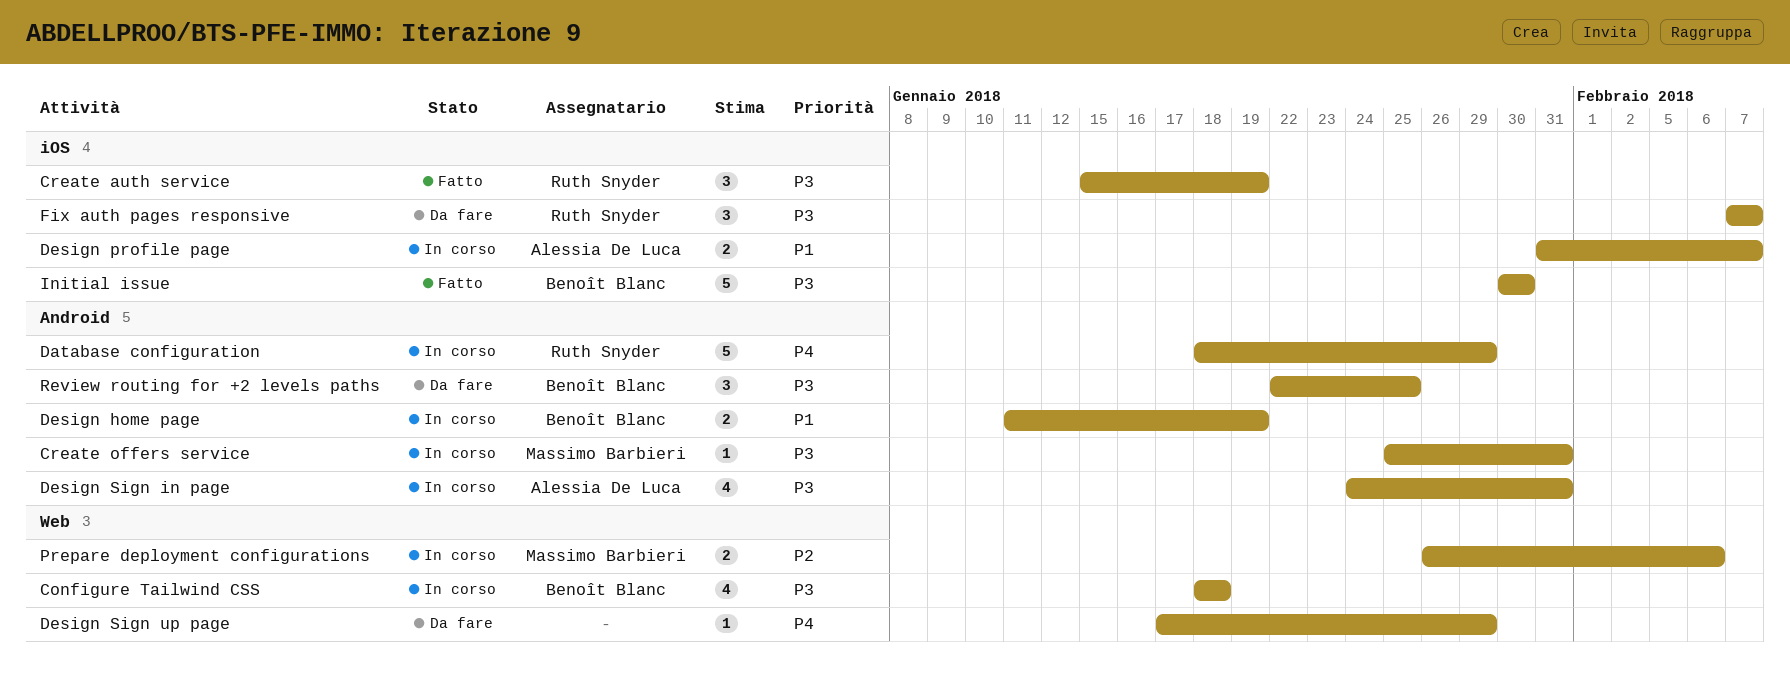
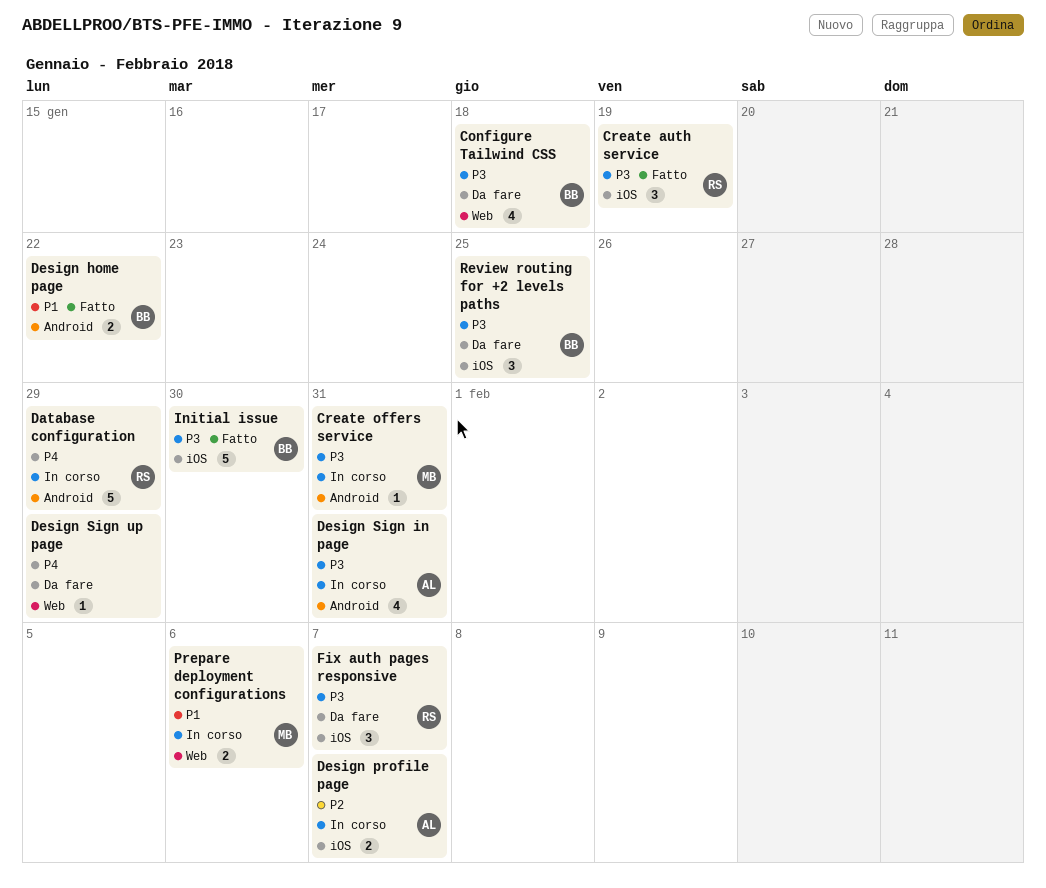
Configure Tailwind CSS, status: In corso -> Da fare
Design home page, status: In corso -> Fatto
Design home page, due: Jan 19 -> Jan 22
Design profile page, priority: P1 -> P2
Prepare deployment configurations, priority: P2 -> P1
Review routing for +2 levels paths, label: Android -> iOS

